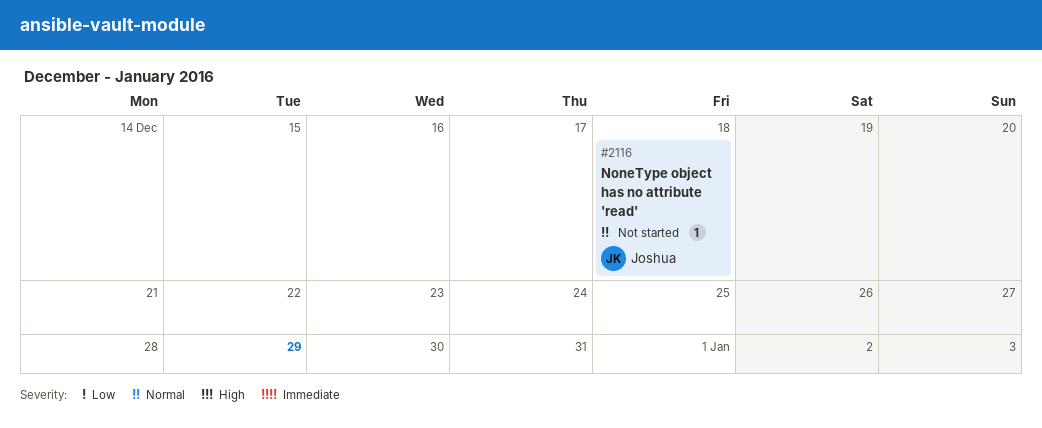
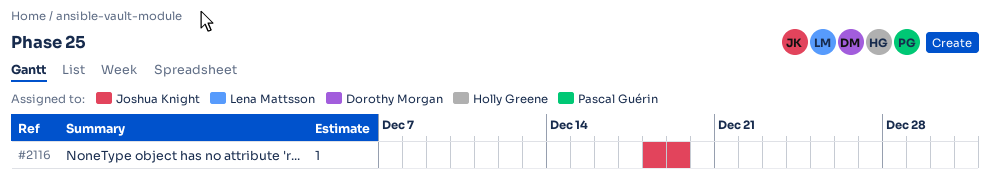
#2116, due: Dec 18 -> Dec 19

